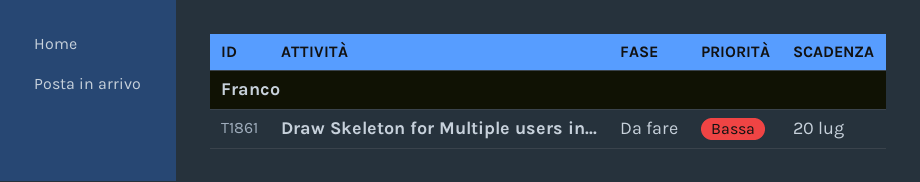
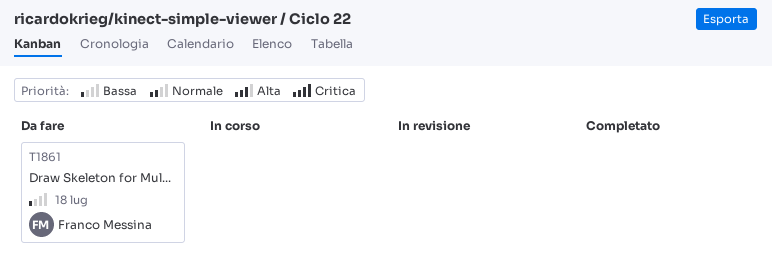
T1861, due: Jul 20 -> Jul 18

